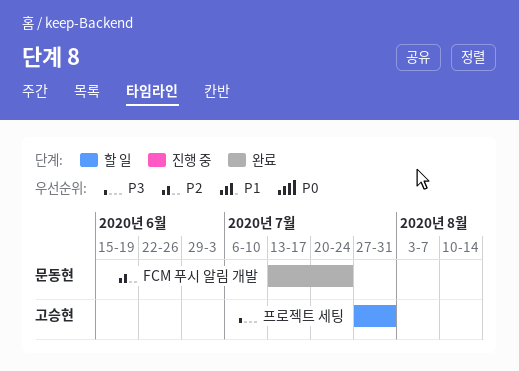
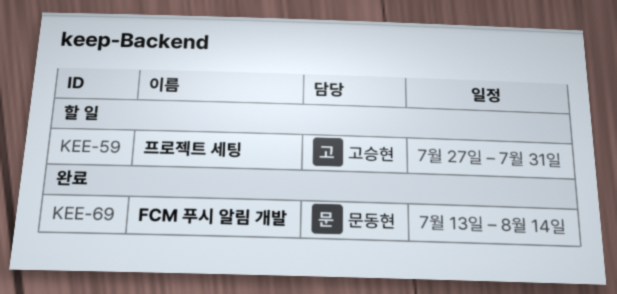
FCM 푸시 알림 개발, due: Jul 24 -> Aug 14

